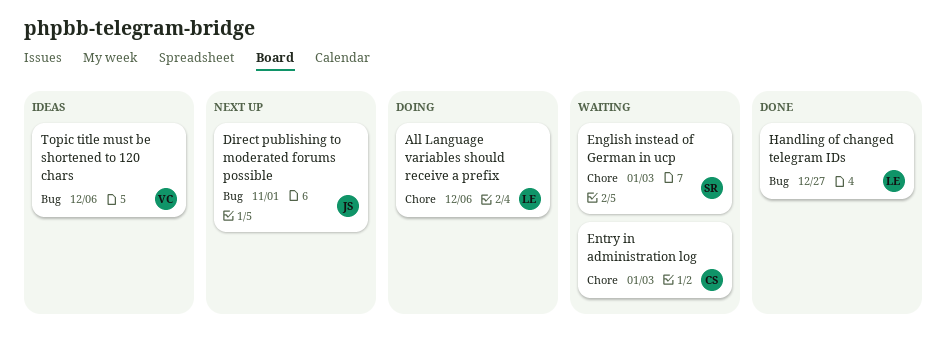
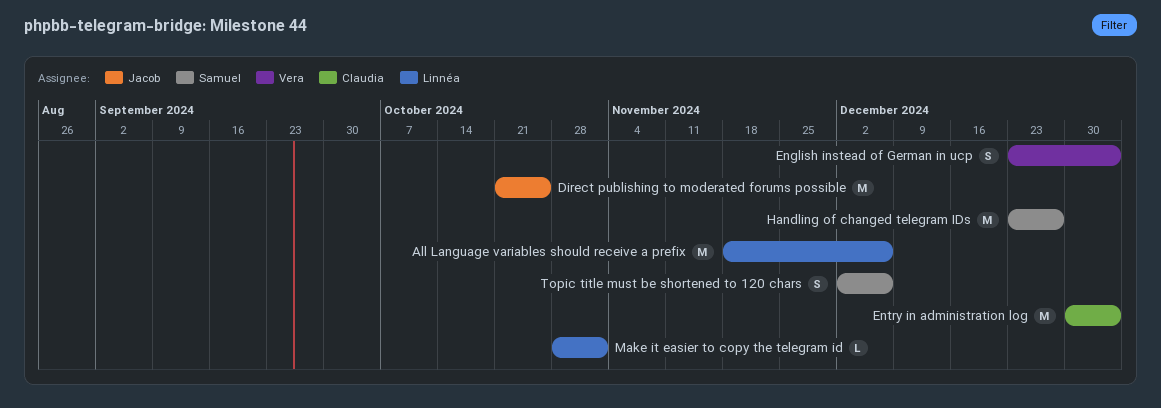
Direct publishing to moderated forums possible, due: Nov 1 -> Oct 25
English instead of German in ucp, owner: Samuel -> Vera
Handling of changed telegram IDs, owner: Linnéa -> Samuel
Make it easier to copy the telegram id: none -> present
Topic title must be shortened to 120 chars, owner: Vera -> Samuel

